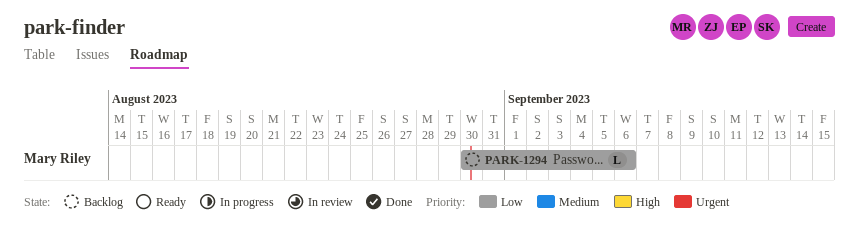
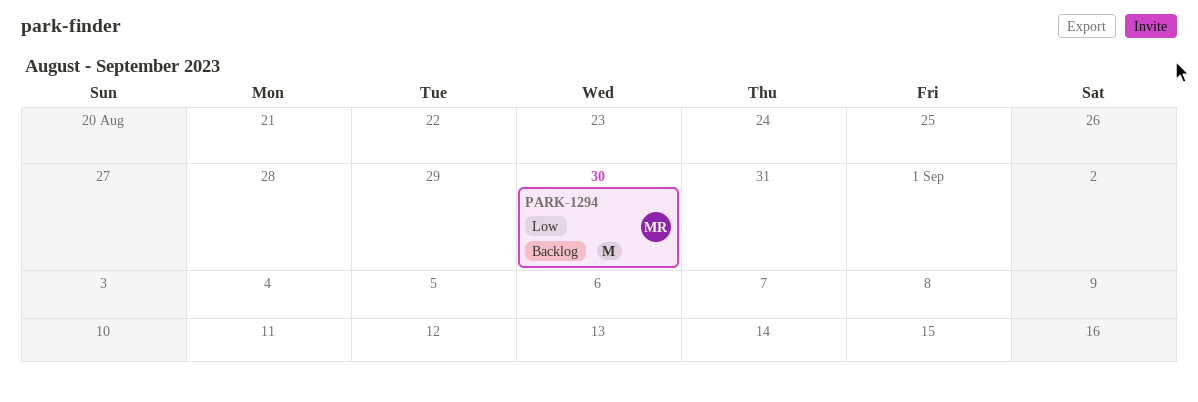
PARK-1294, estimate: L -> M
PARK-1294, due: Sep 6 -> Aug 30

